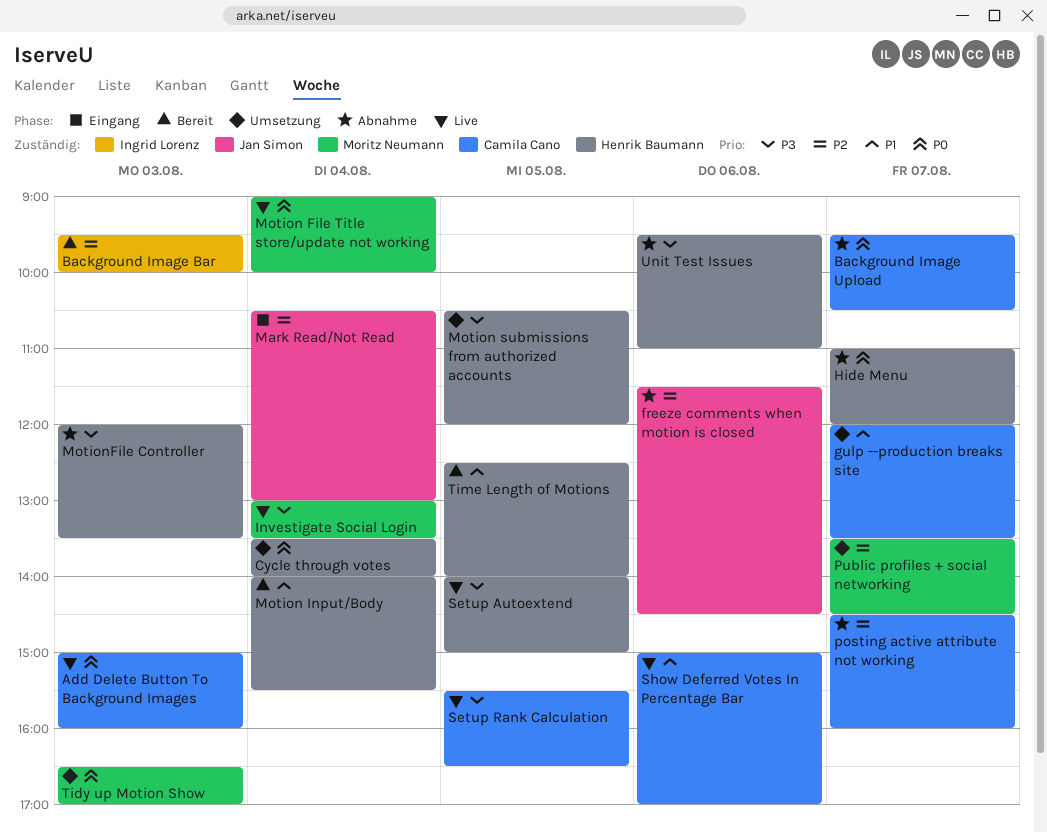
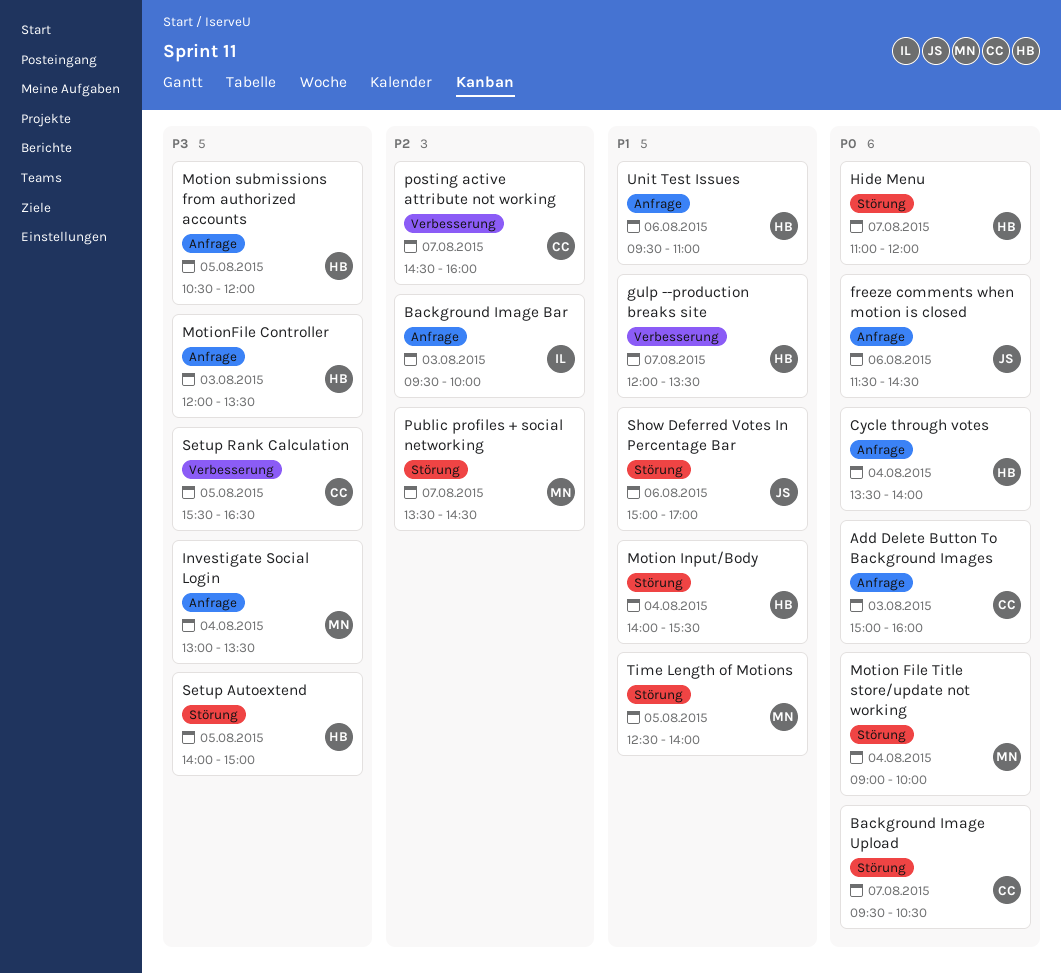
freeze comments when motion is closed, priority: P2 -> P0
gulp --production breaks site, owner: Camila Cano -> Henrik Baumann
Mark Read/Not Read: present -> none
Show Deferred Votes In Percentage Bar, owner: Camila Cano -> Jan Simon
Tidy up Motion Show: present -> none
Time Length of Motions, owner: Henrik Baumann -> Moritz Neumann
Unit Test Issues, priority: P3 -> P1

